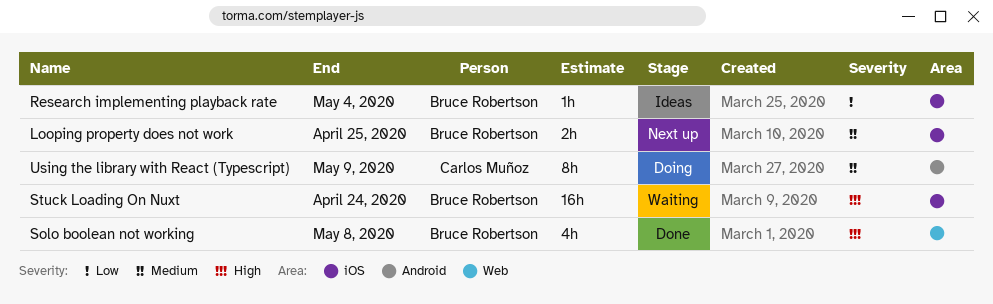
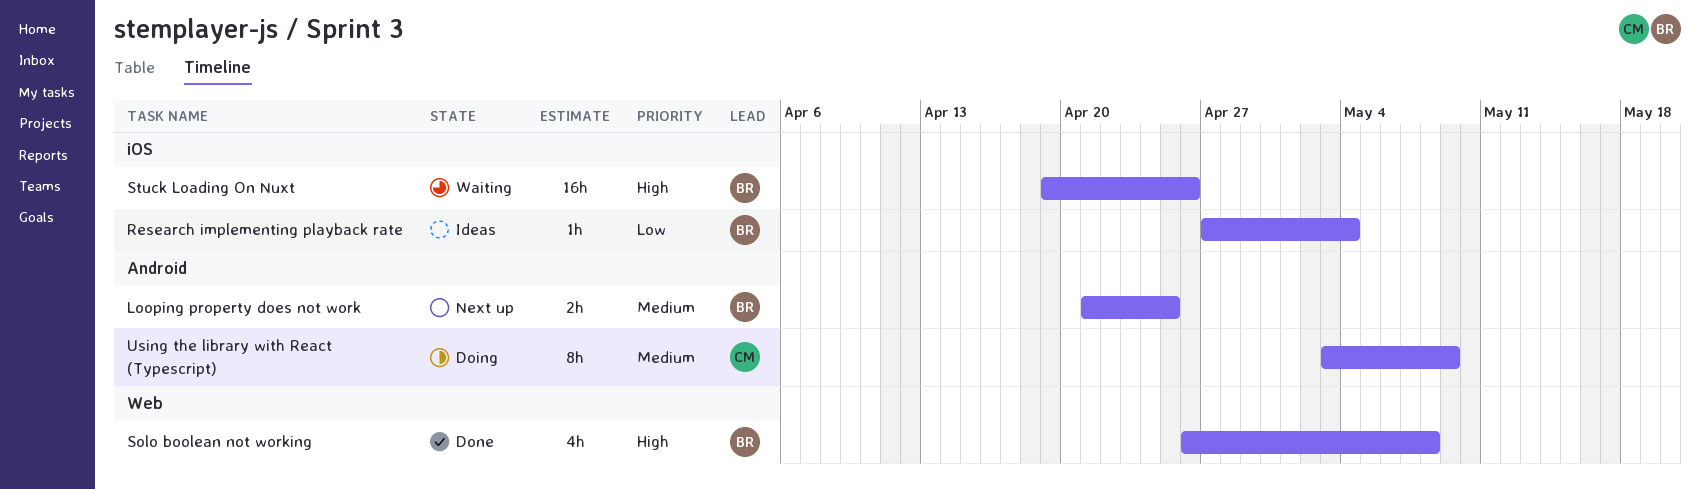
Looping property does not work, label: iOS -> Android
Stuck Loading On Nuxt, due: Apr 24 -> Apr 26

